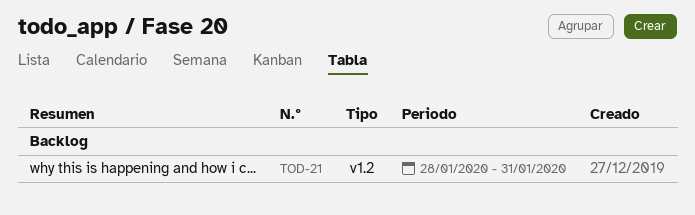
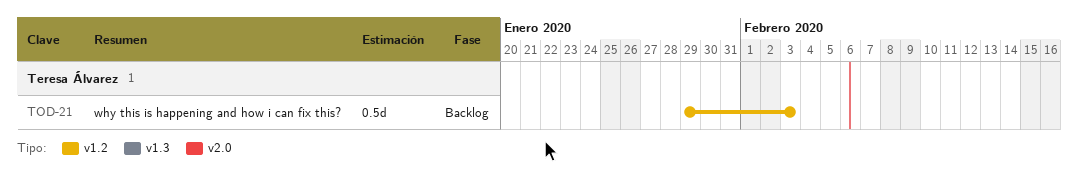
TOD-21, start: Jan 28 -> Jan 29
TOD-21, due: Jan 31 -> Feb 3

